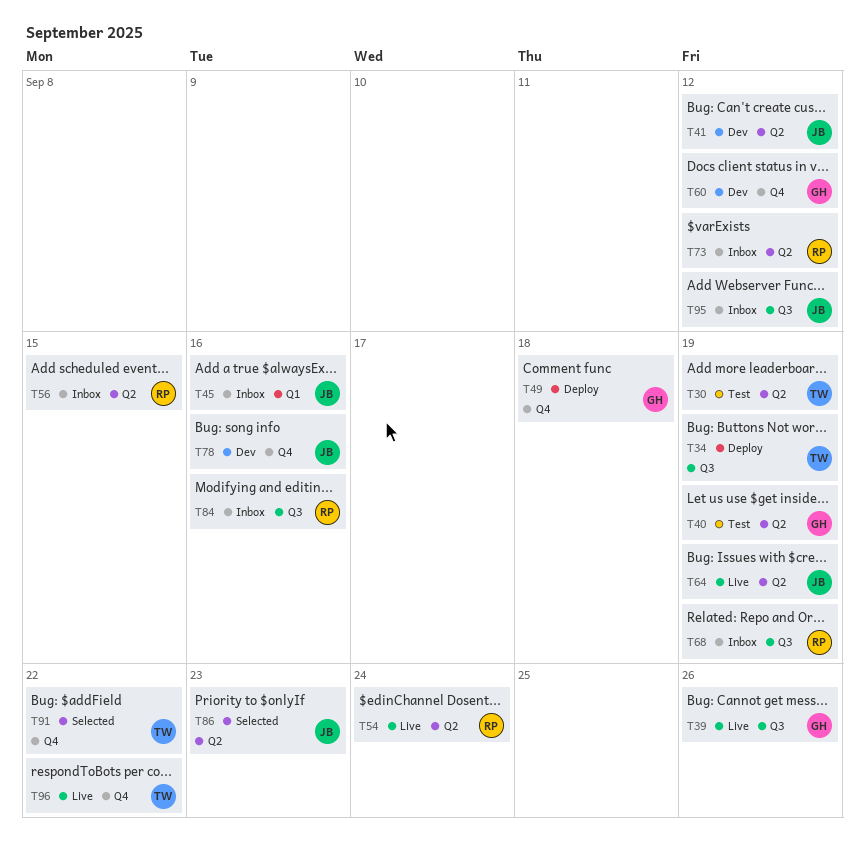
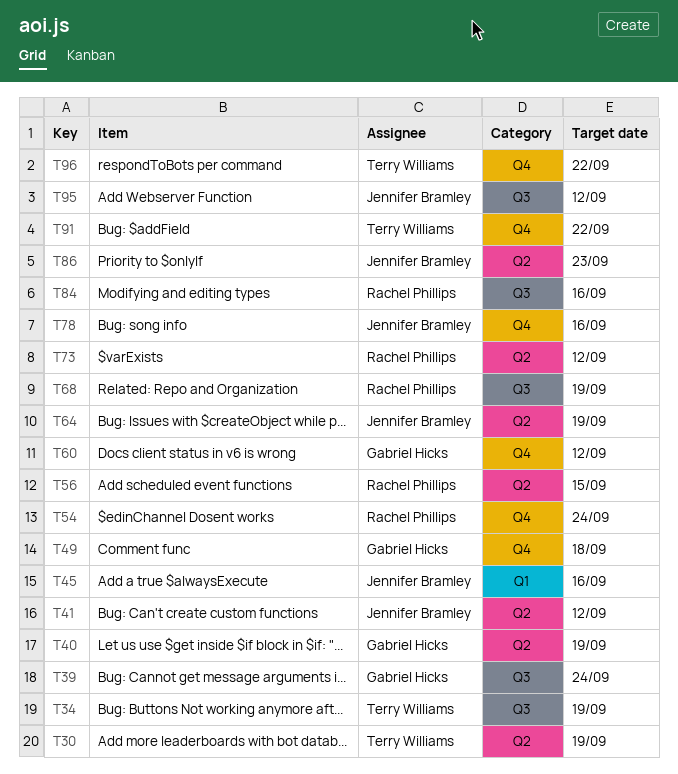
T39, due: Sep 26 -> Sep 24
T54, label: Q2 -> Q4

